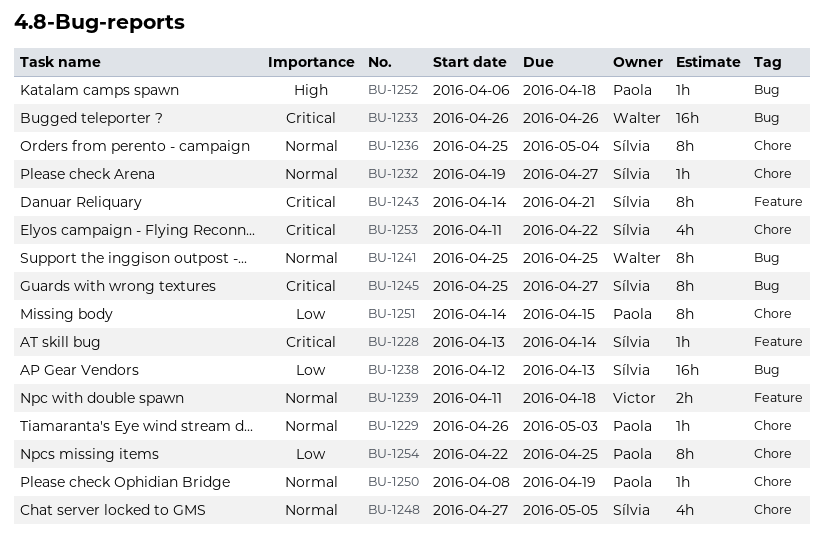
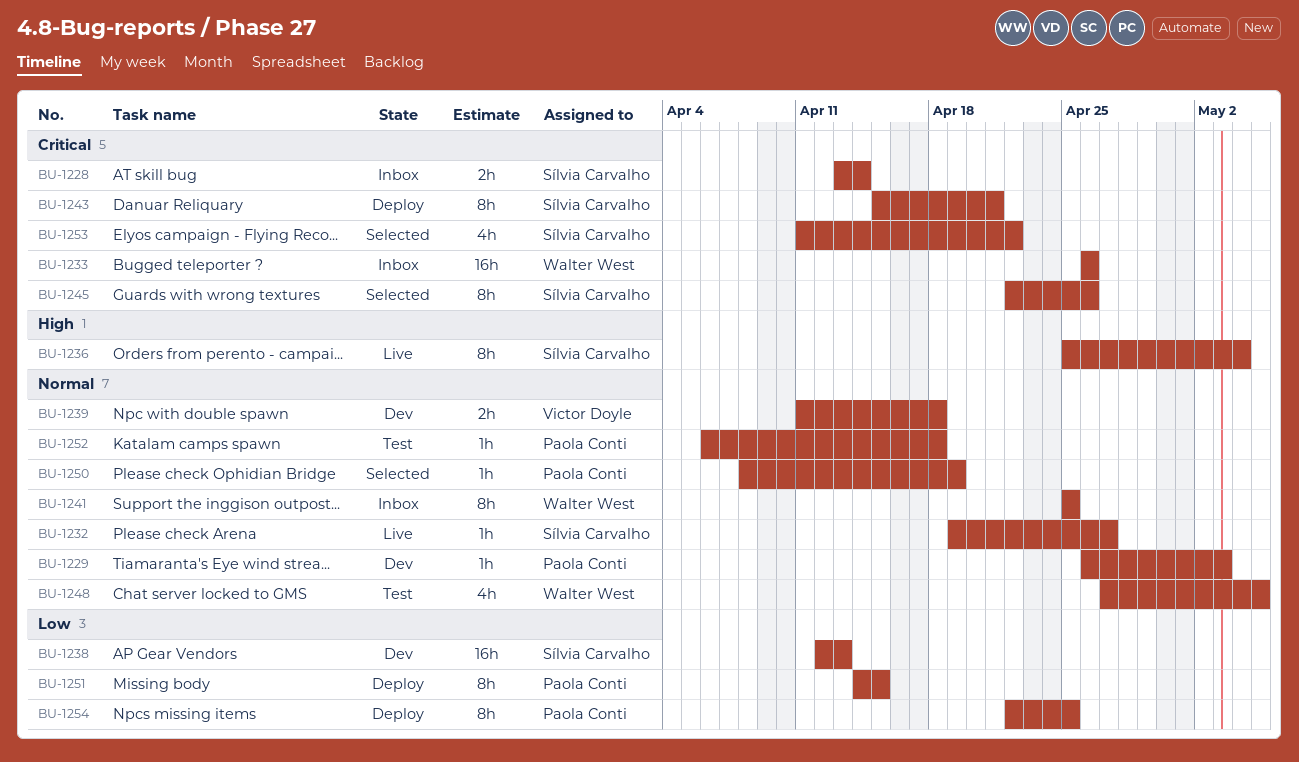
BU-1228, estimate: 1h -> 2h
BU-1236, priority: Normal -> High
BU-1243, start: Apr 14 -> Apr 15
BU-1245, start: Apr 25 -> Apr 22
BU-1245, due: Apr 27 -> Apr 26
BU-1248, owner: Sílvia Carvalho -> Walter West
BU-1252, priority: High -> Normal

